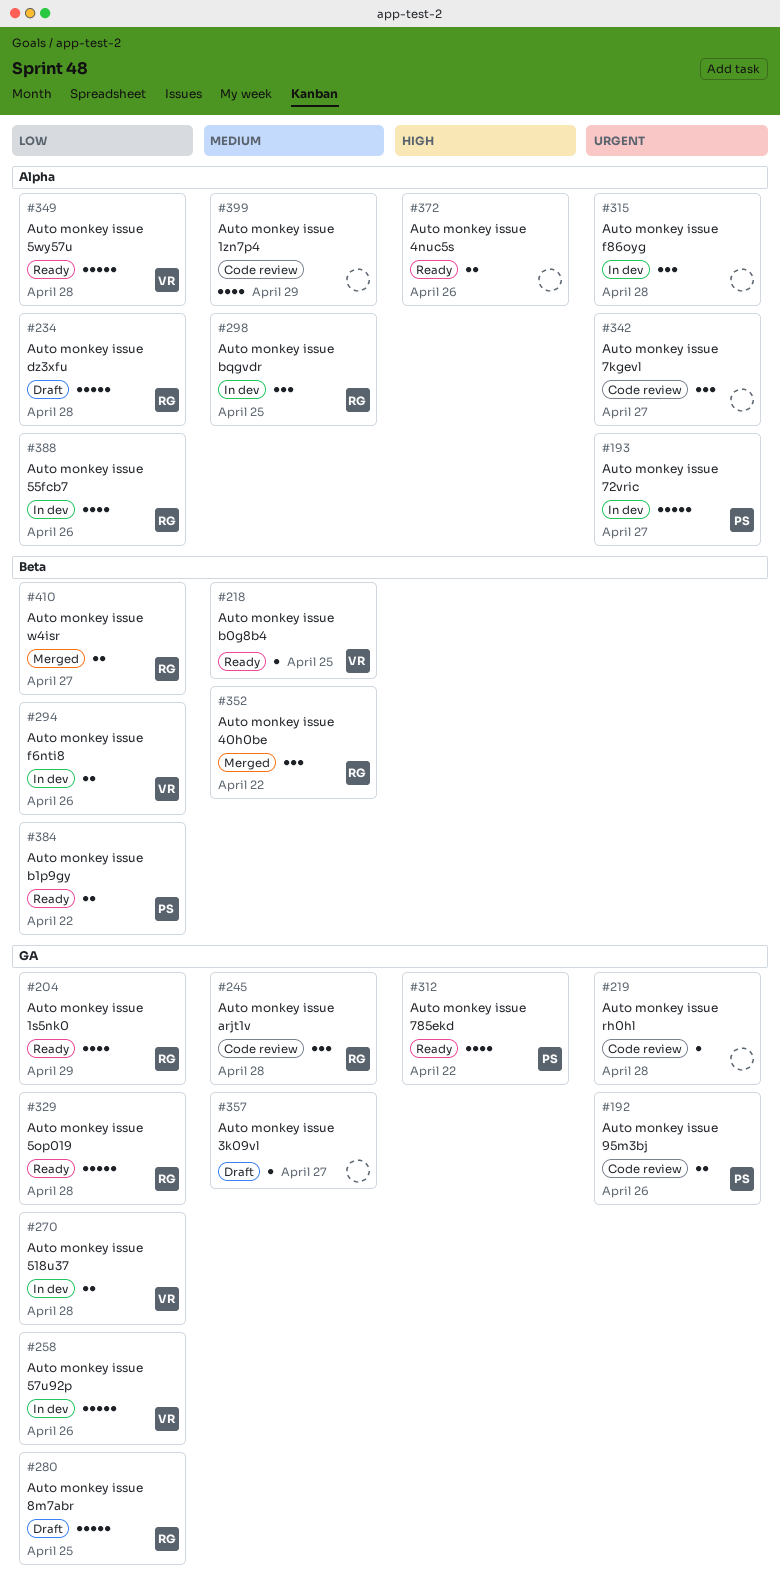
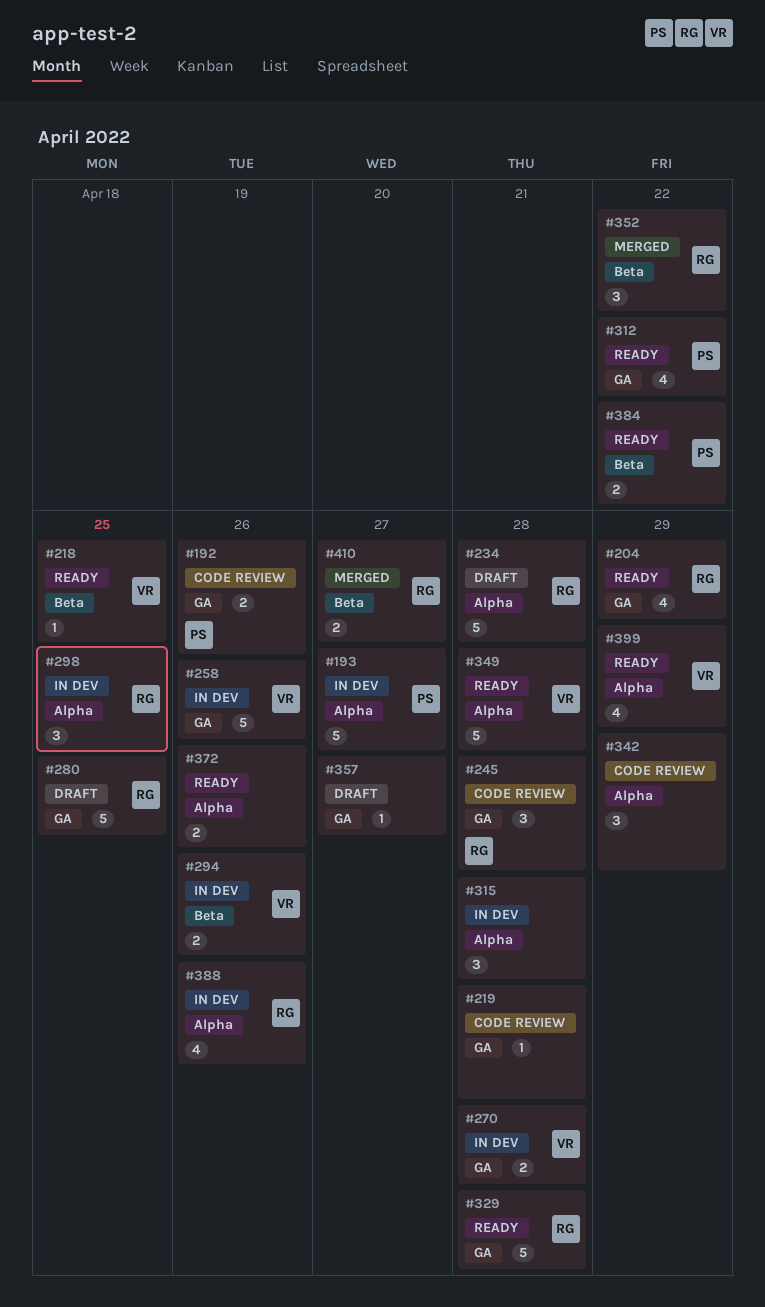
#342, due: Apr 27 -> Apr 29
#399, status: Code review -> Ready
#399, owner: none -> VR

